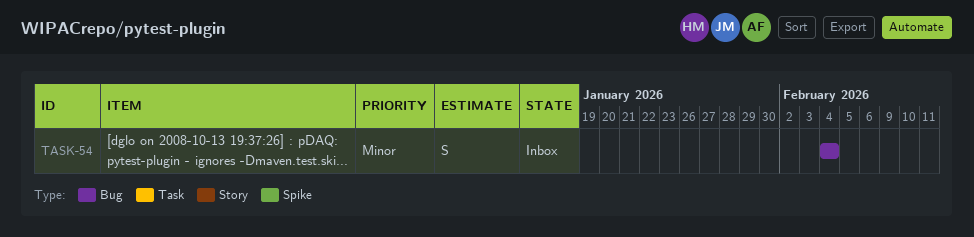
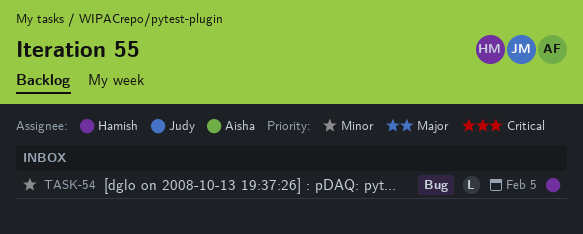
TASK-54, estimate: S -> L
TASK-54, due: Feb 4 -> Feb 5

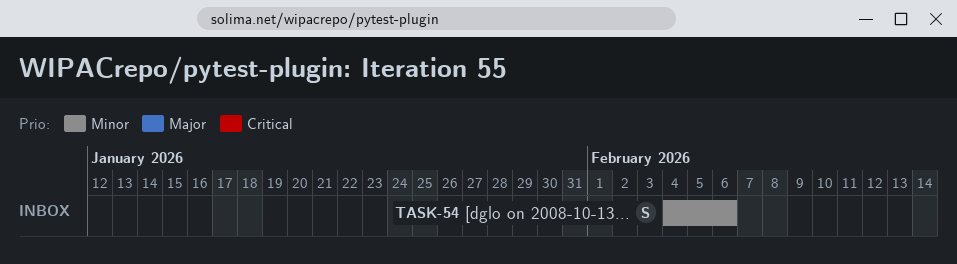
TASK-54, estimate: L -> S
TASK-54, due: Feb 5 -> Feb 6

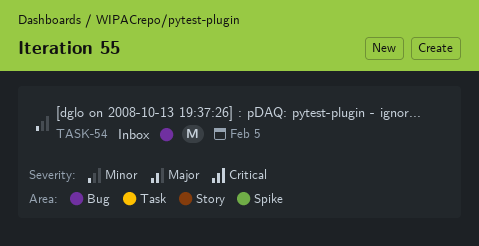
TASK-54, estimate: S -> M
TASK-54, due: Feb 6 -> Feb 5

